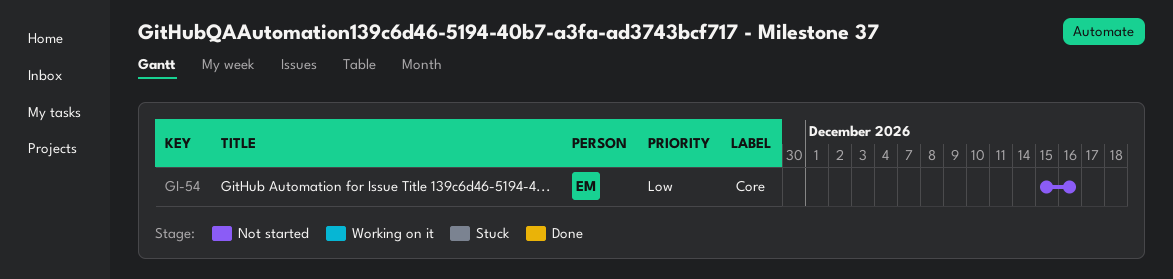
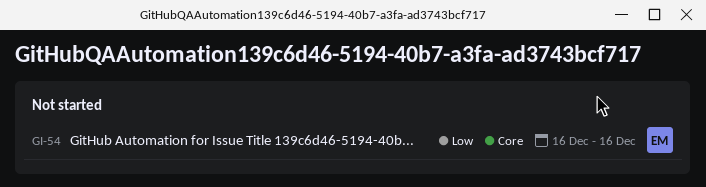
GI-54, start: Dec 15 -> Dec 16

